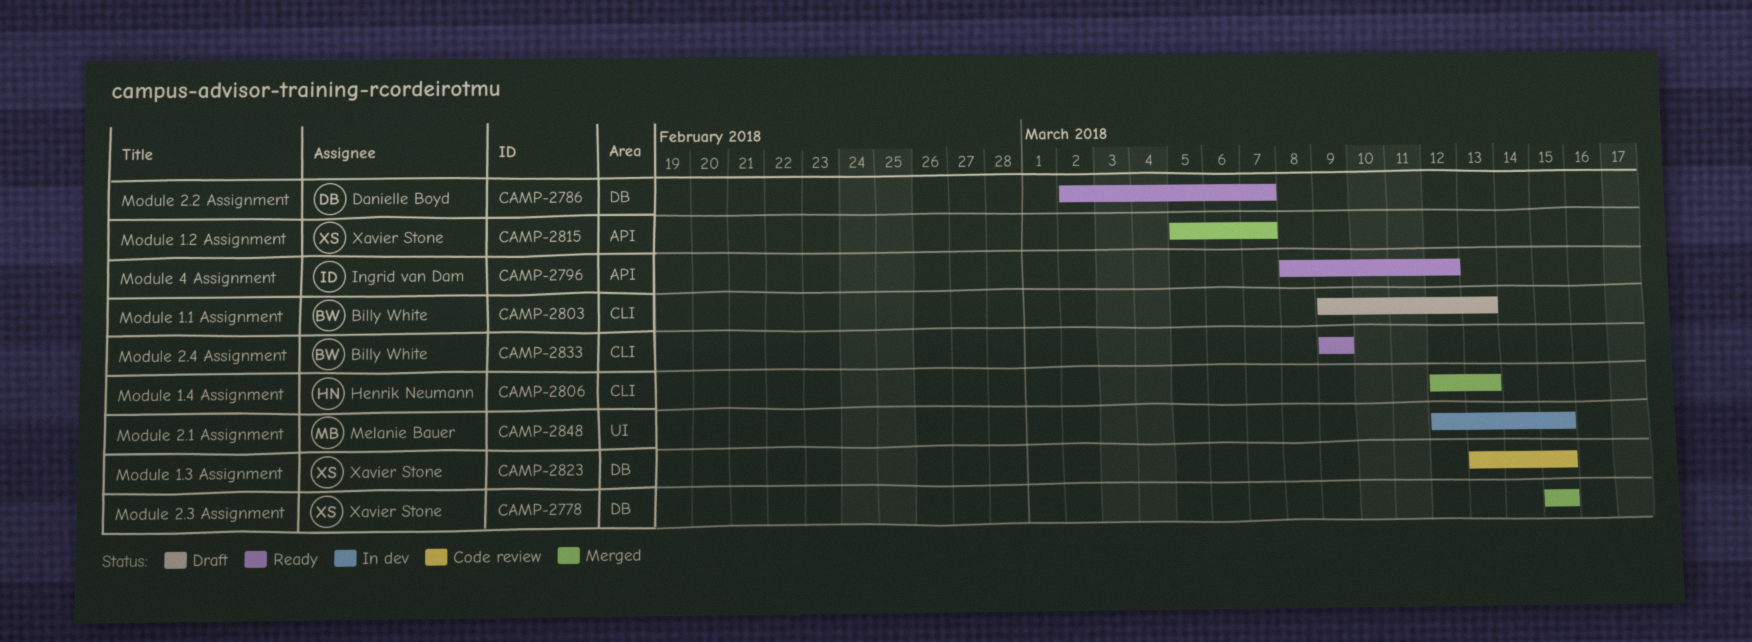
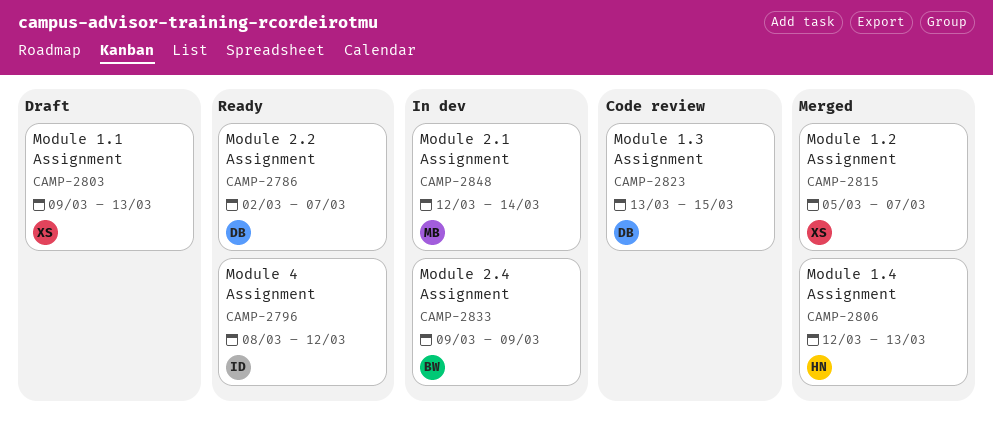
CAMP-2778: present -> none
CAMP-2803, owner: Billy White -> Xavier Stone
CAMP-2823, owner: Xavier Stone -> Danielle Boyd
CAMP-2833, status: Ready -> In dev
CAMP-2848, due: Mar 15 -> Mar 14

